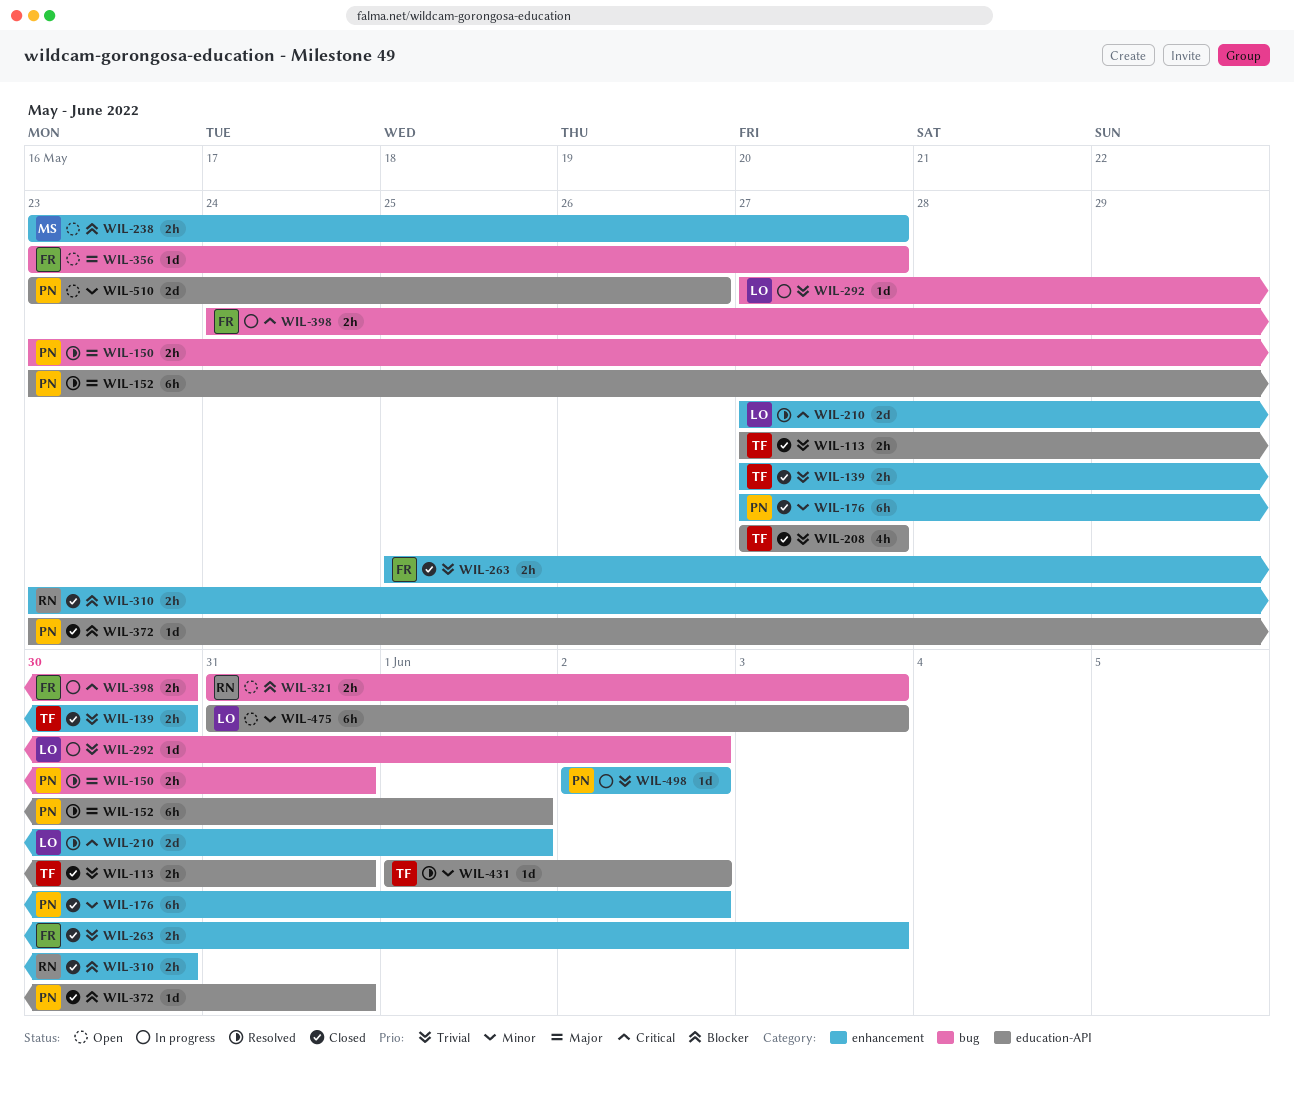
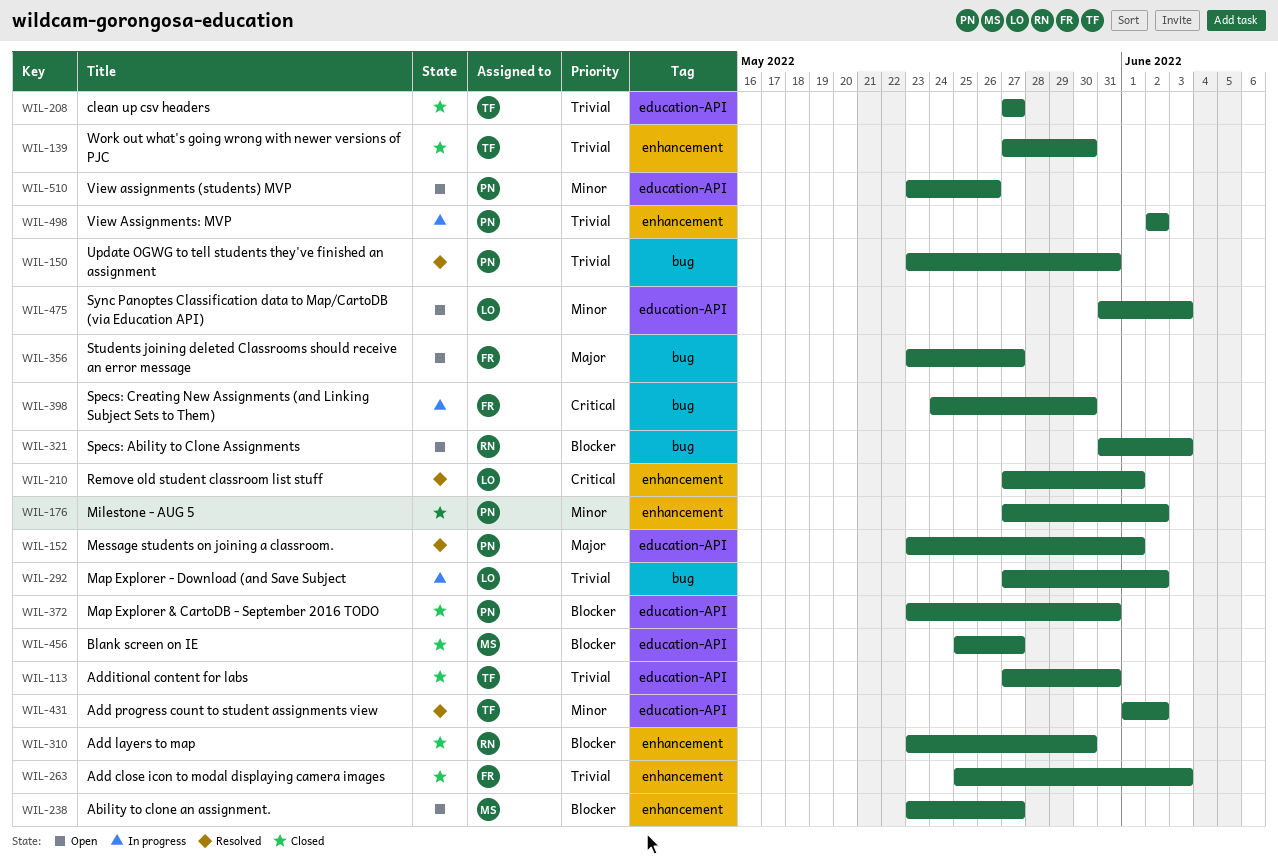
WIL-150, priority: Major -> Trivial
WIL-456: none -> present

